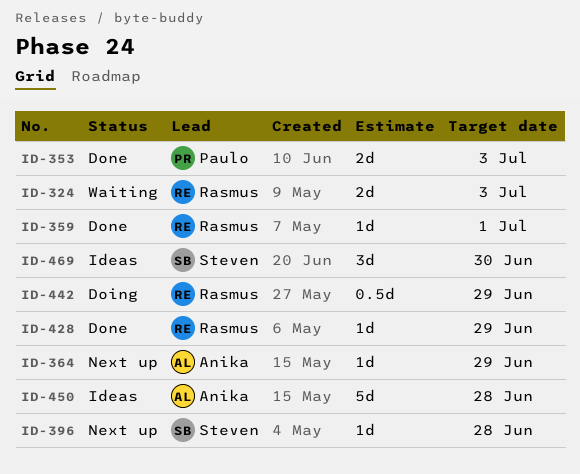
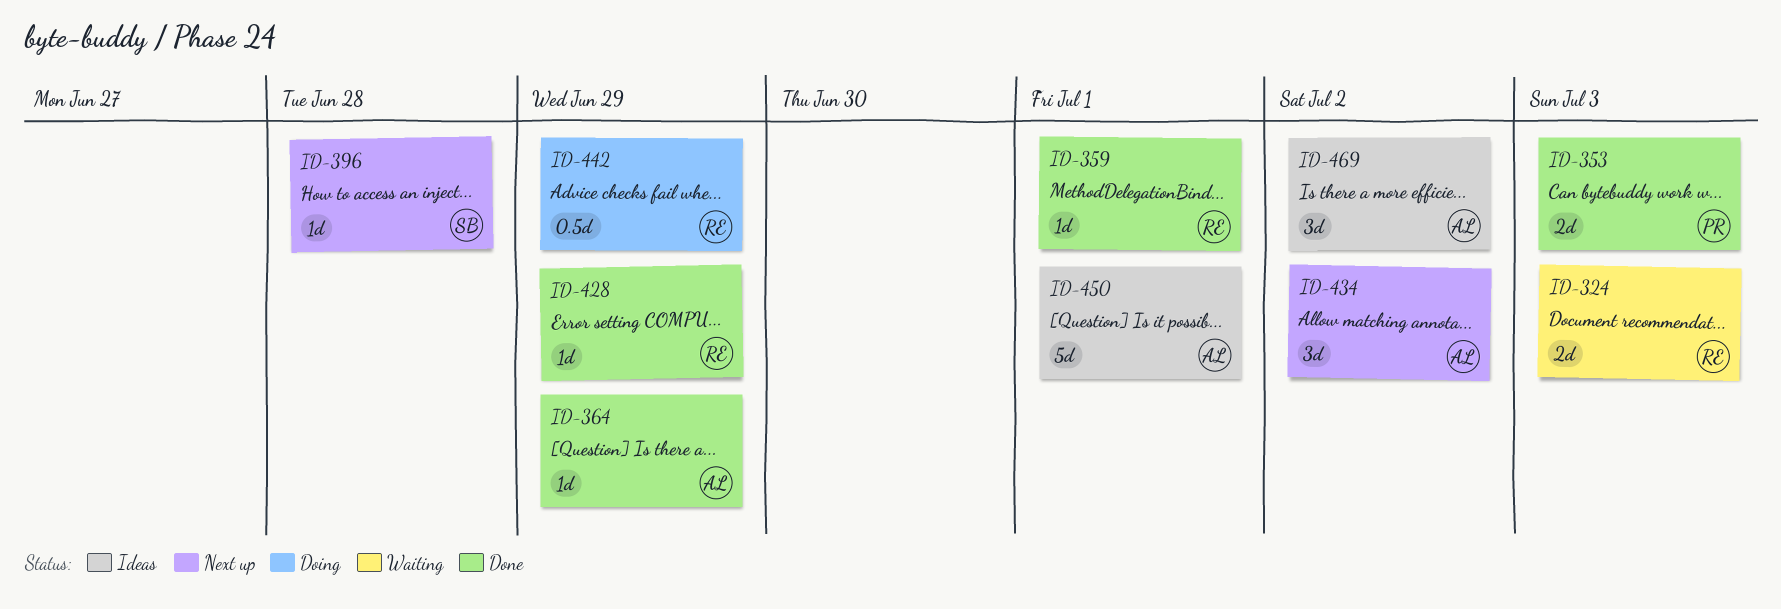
ID-364, status: Next up -> Done
ID-434: none -> present
ID-450, due: Jun 28 -> Jul 1
ID-469, owner: Steven -> Anika
ID-469, due: Jun 30 -> Jul 2

